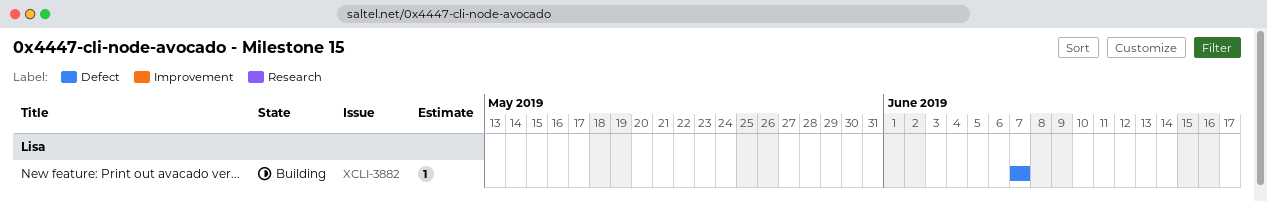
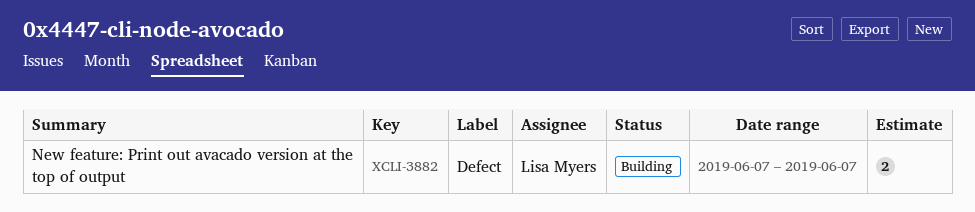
XCLI-3882, estimate: 1 -> 2

